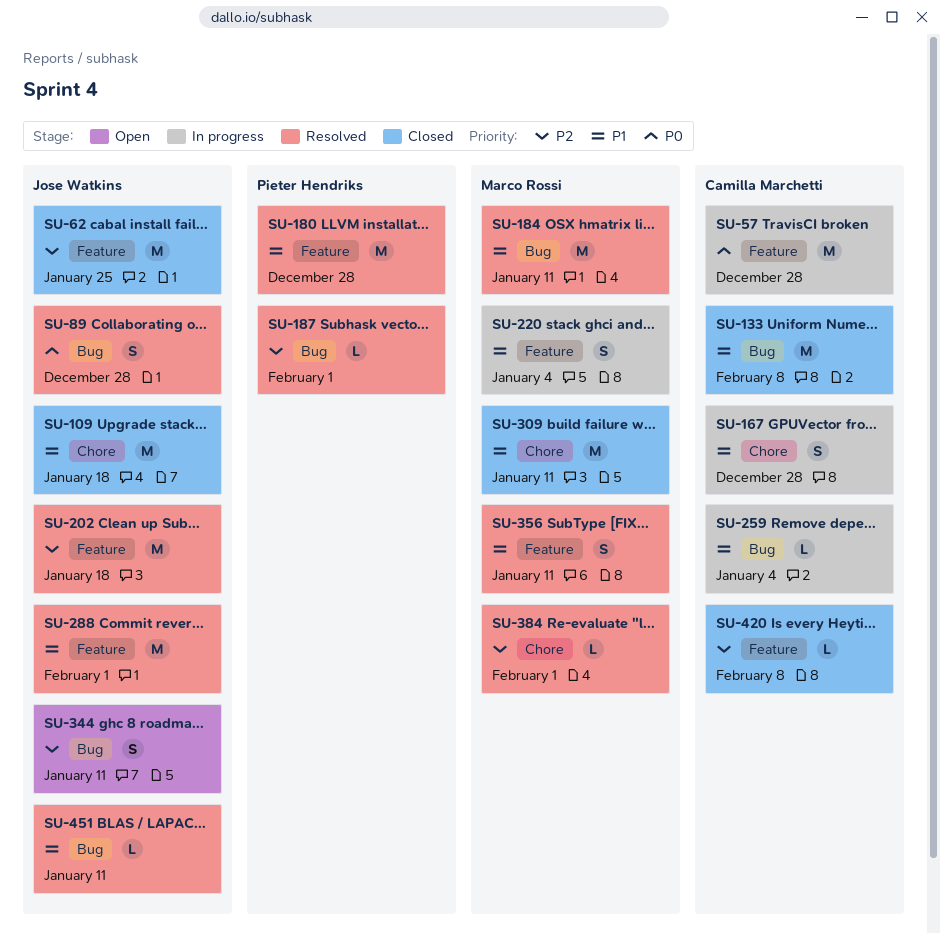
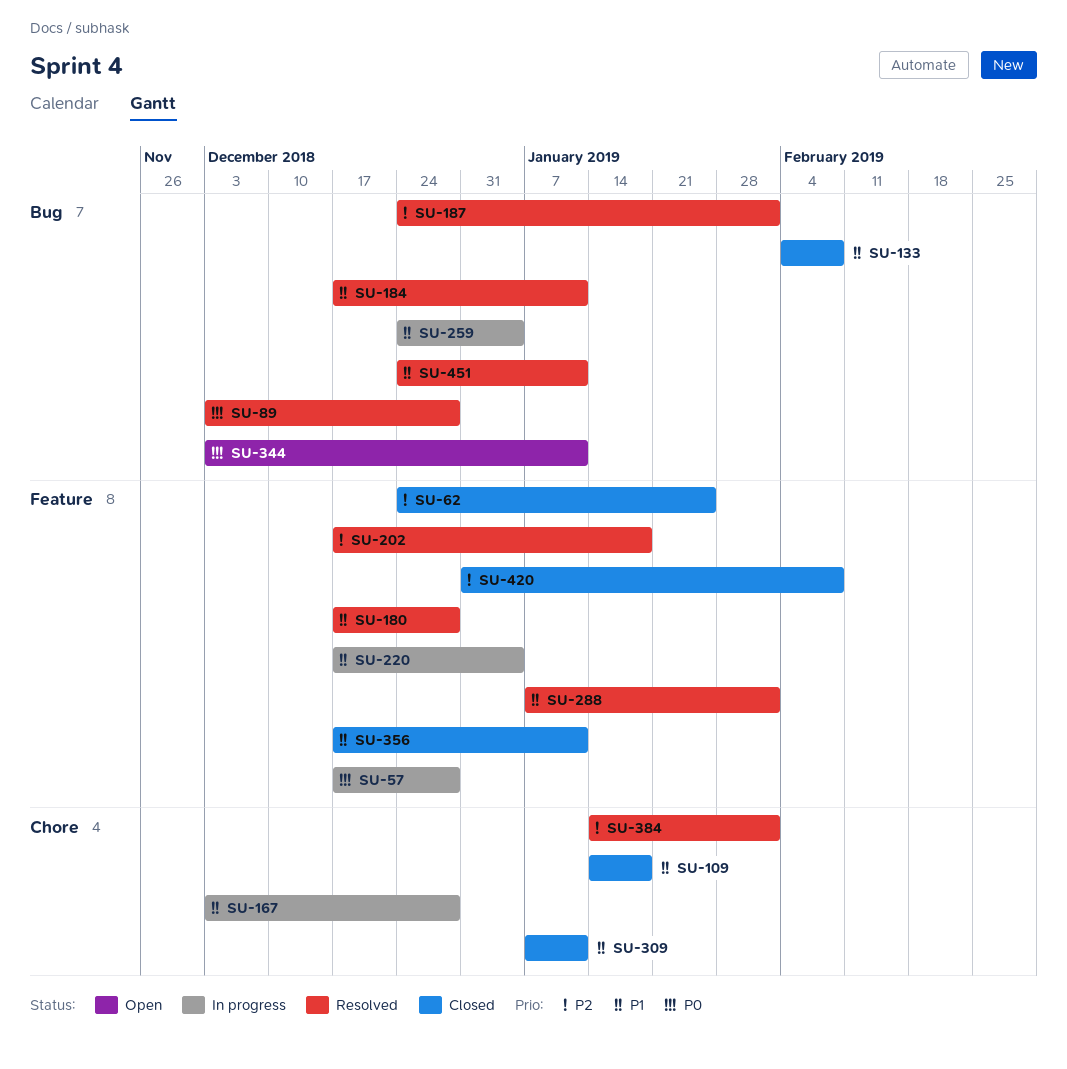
SU-344, priority: P2 -> P0
SU-356, status: Resolved -> Closed

